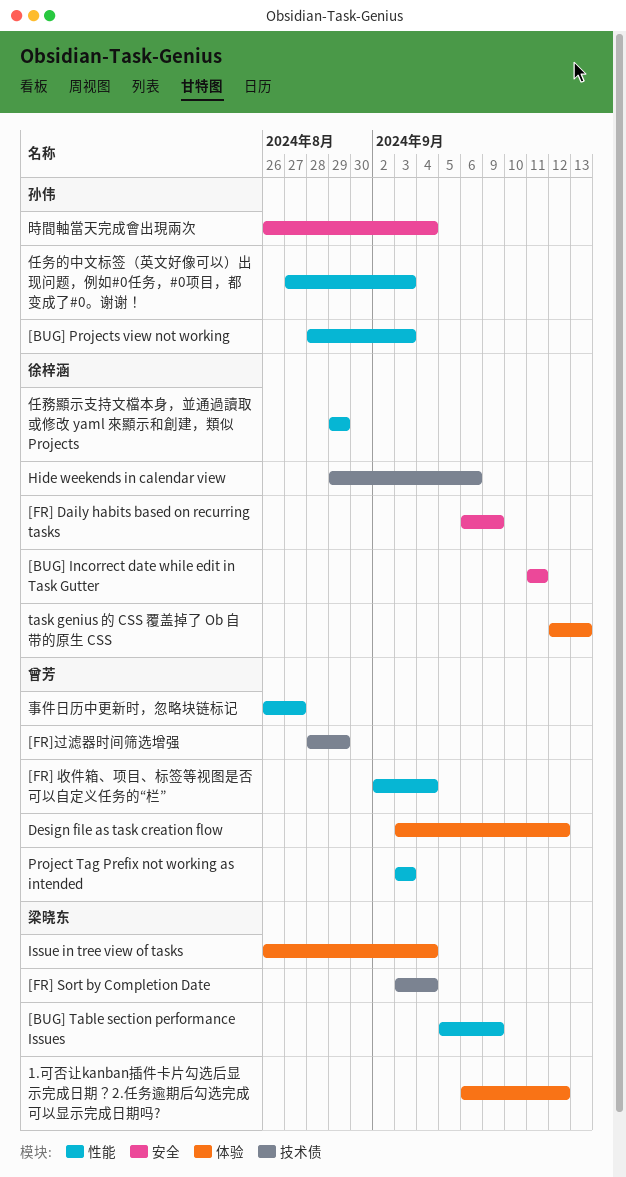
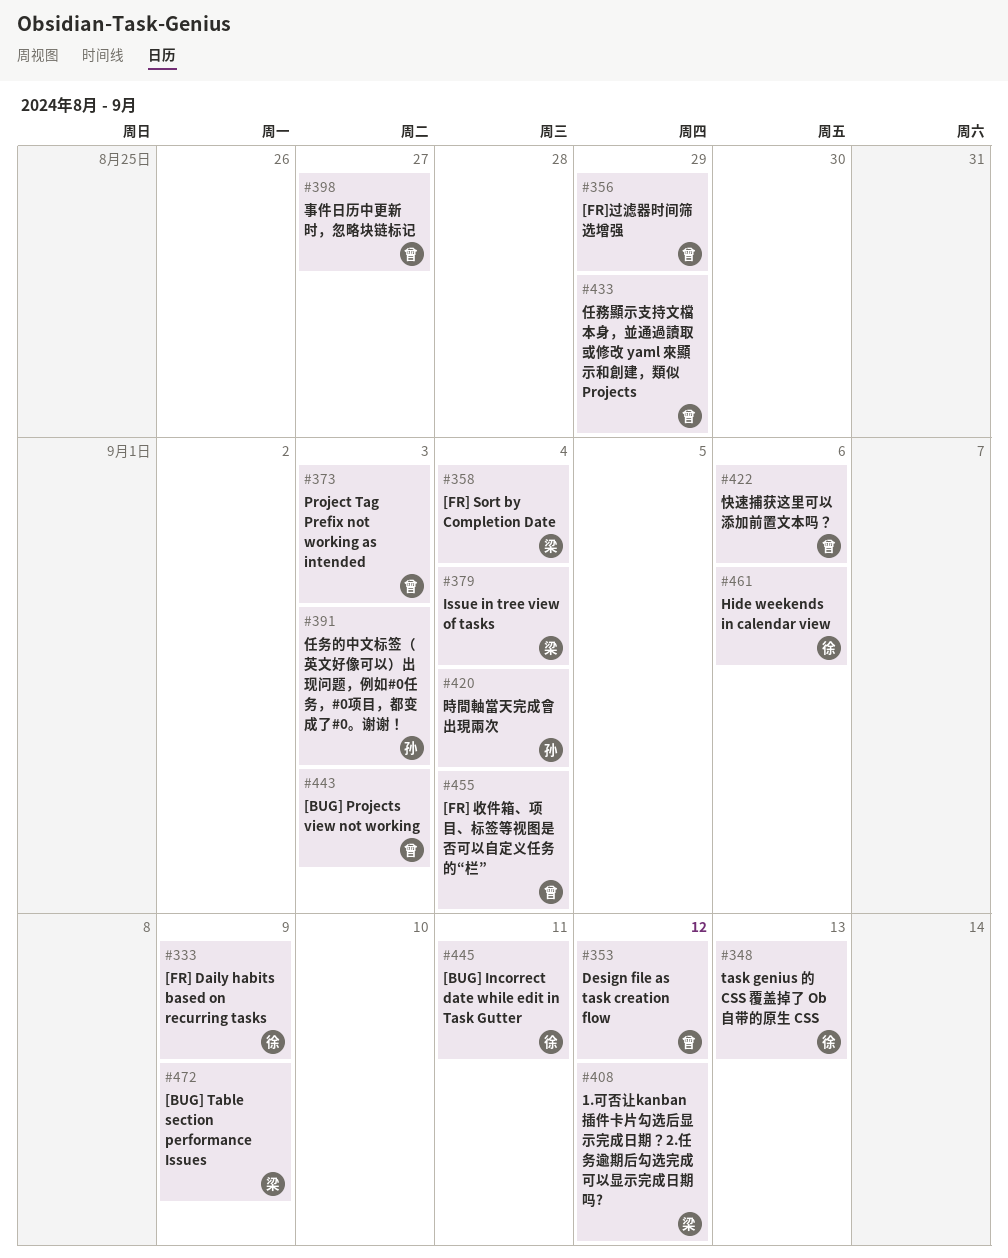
[BUG] Projects view not working, owner: 孙伟 -> 曾芳
任務顯示支持文檔本身，並通過讀取或修改 yaml 來顯示和創建，類似 Projects, owner: 徐梓涵 -> 曾芳
快速捕获这里可以添加前置文本吗？: none -> present

